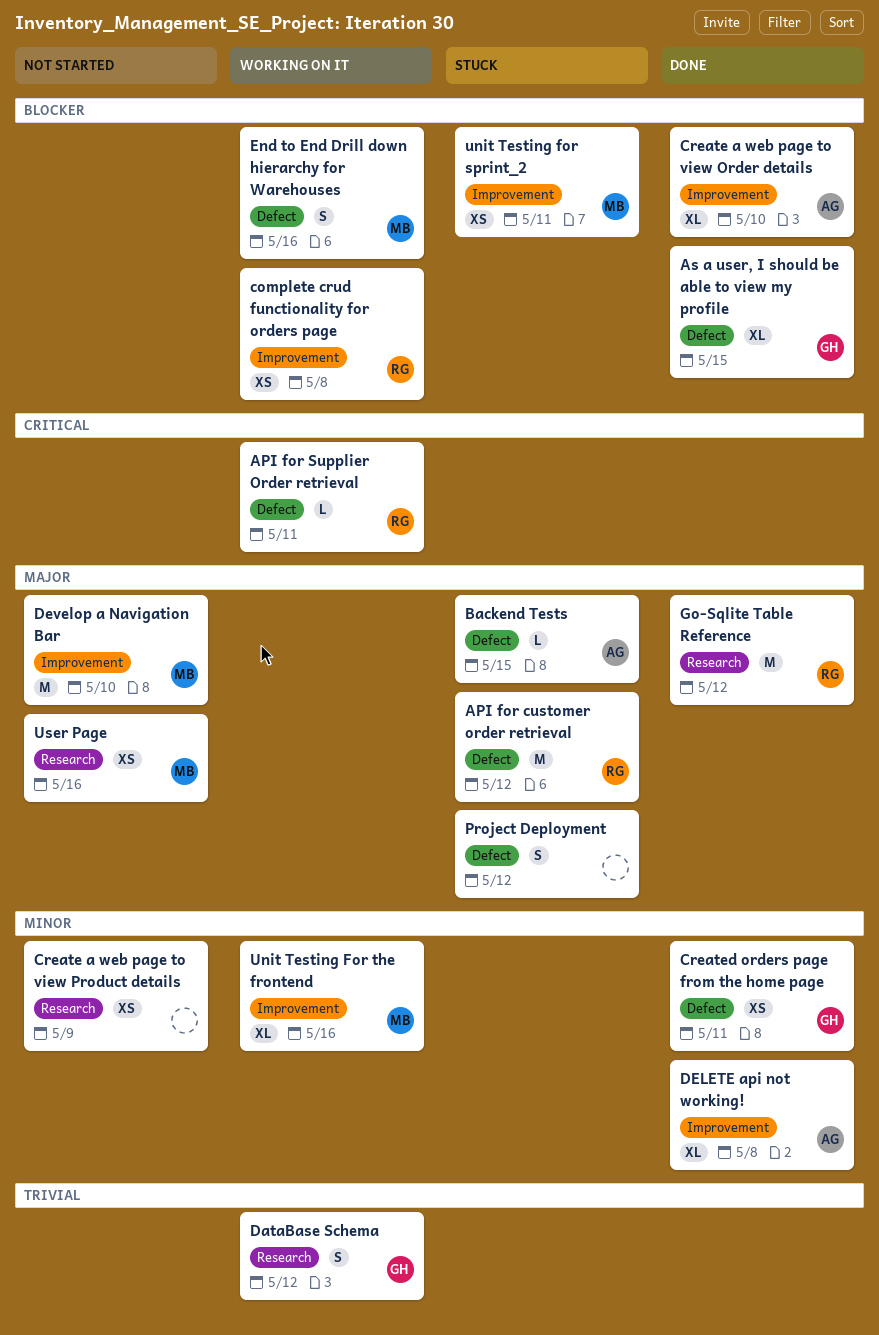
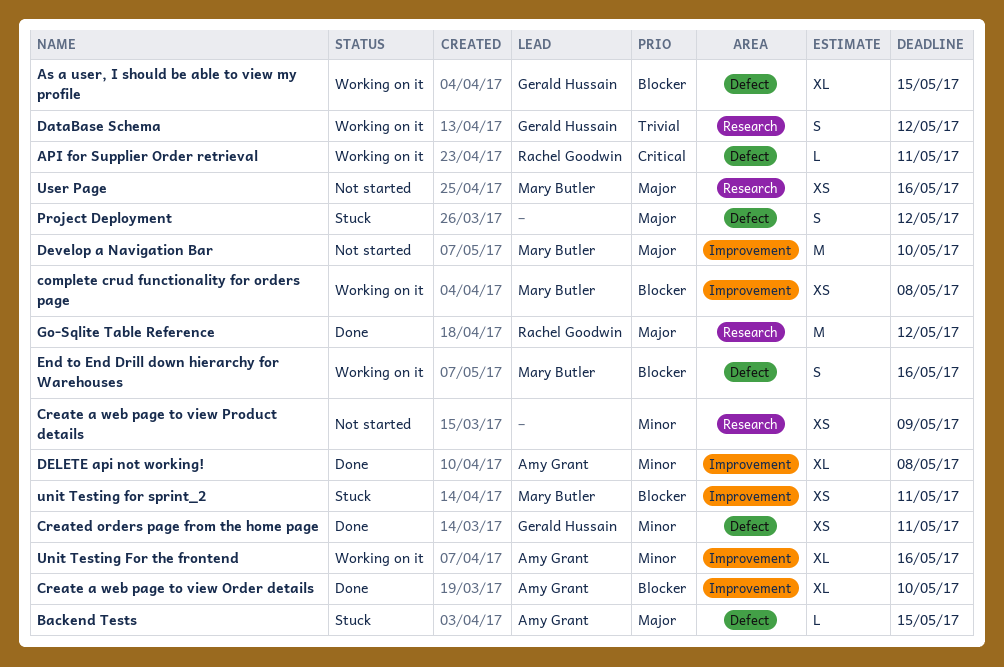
API for customer order retrieval: present -> none
As a user, I should be able to view my profile, status: Done -> Working on it
complete crud functionality for orders page, owner: Rachel Goodwin -> Mary Butler
Unit Testing For the frontend, owner: Mary Butler -> Amy Grant

